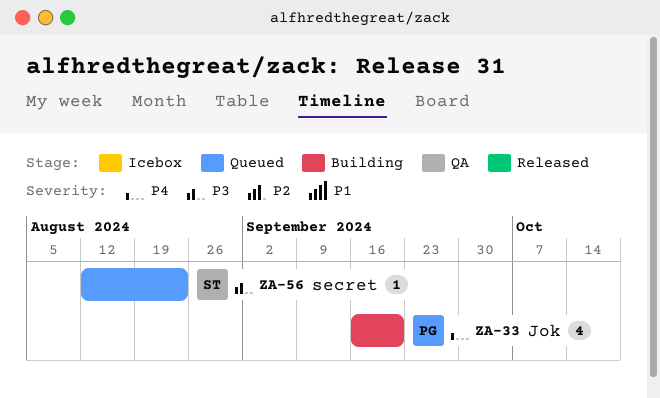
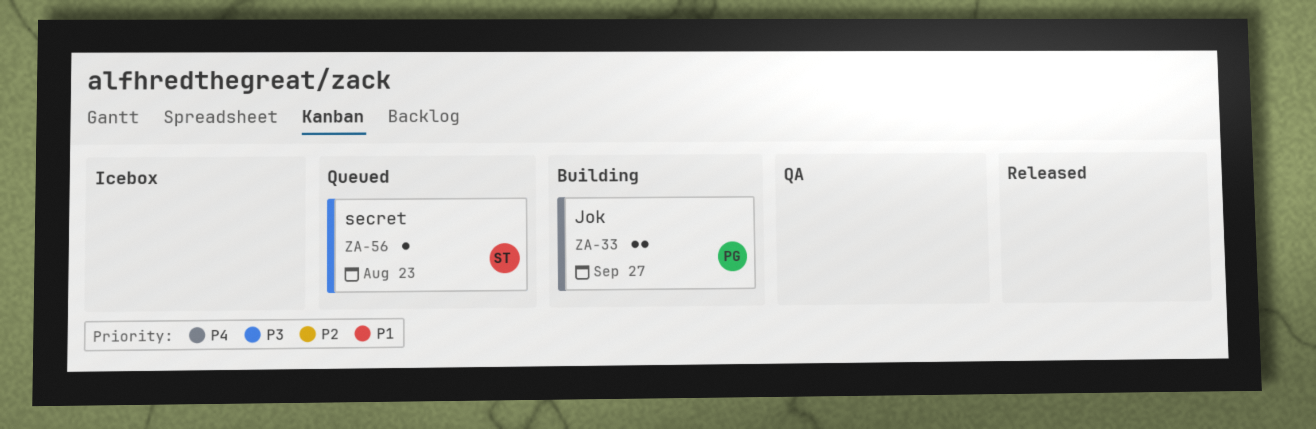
ZA-33, estimate: 4 -> 2
ZA-33, due: Sep 20 -> Sep 27

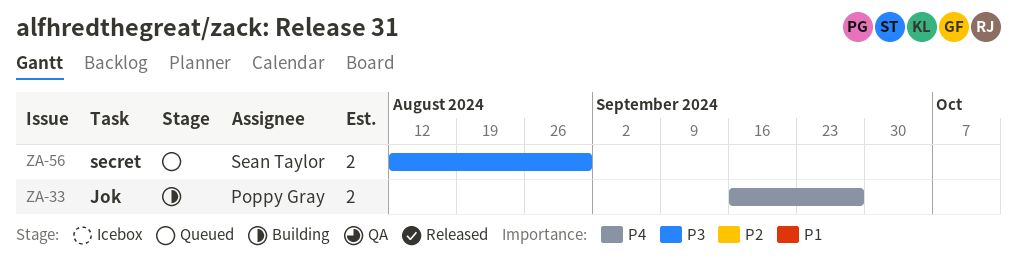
ZA-56, estimate: 1 -> 2
ZA-56, due: Aug 23 -> Aug 30

